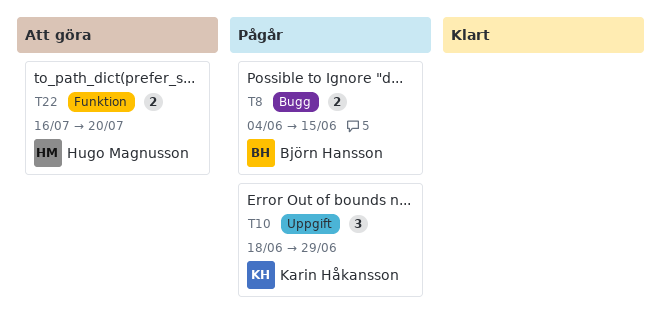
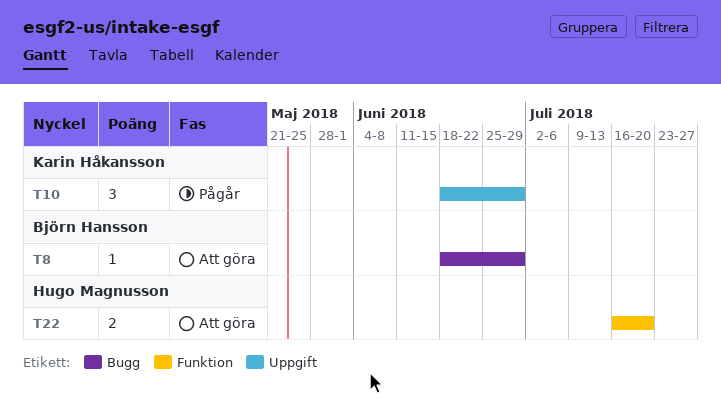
T8, status: Pågår -> Att göra
T8, estimate: 2 -> 1
T8, start: Jun 4 -> Jun 18
T8, due: Jun 15 -> Jun 29

